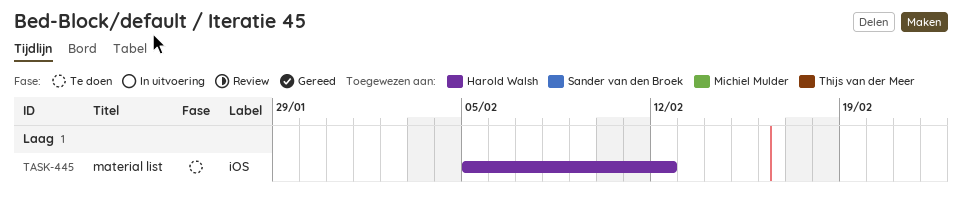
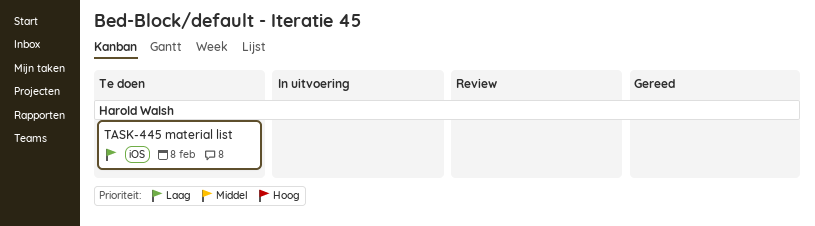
TASK-445, due: Feb 12 -> Feb 8

